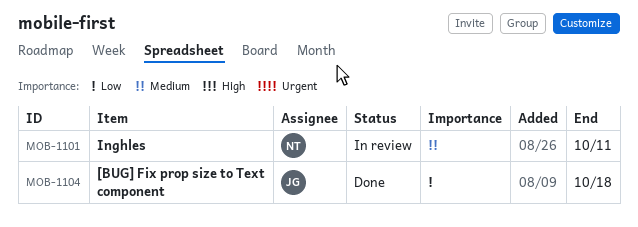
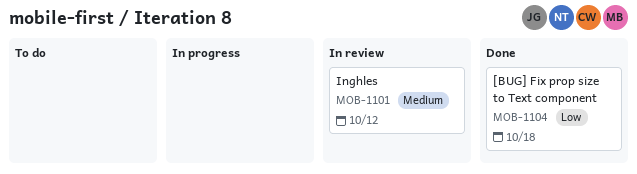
MOB-1101, due: Oct 11 -> Oct 12

